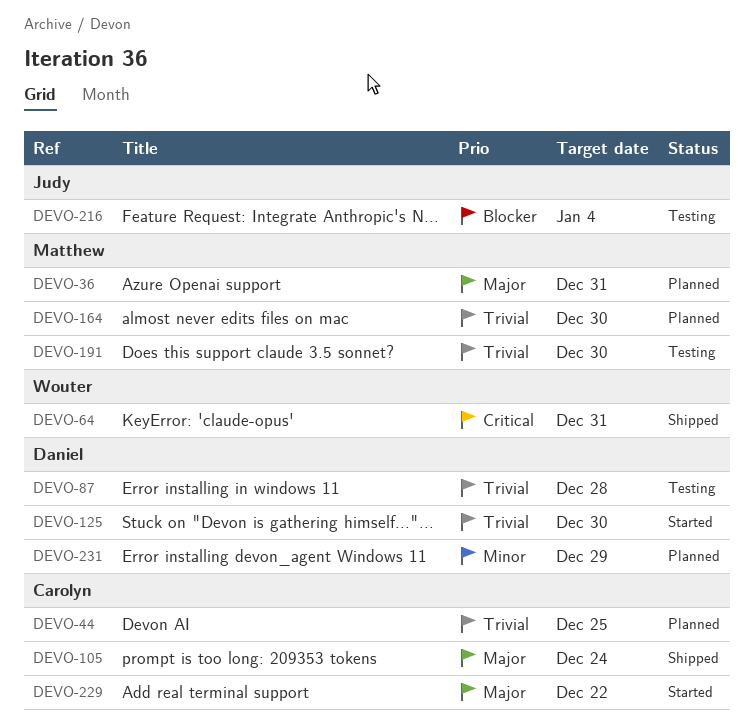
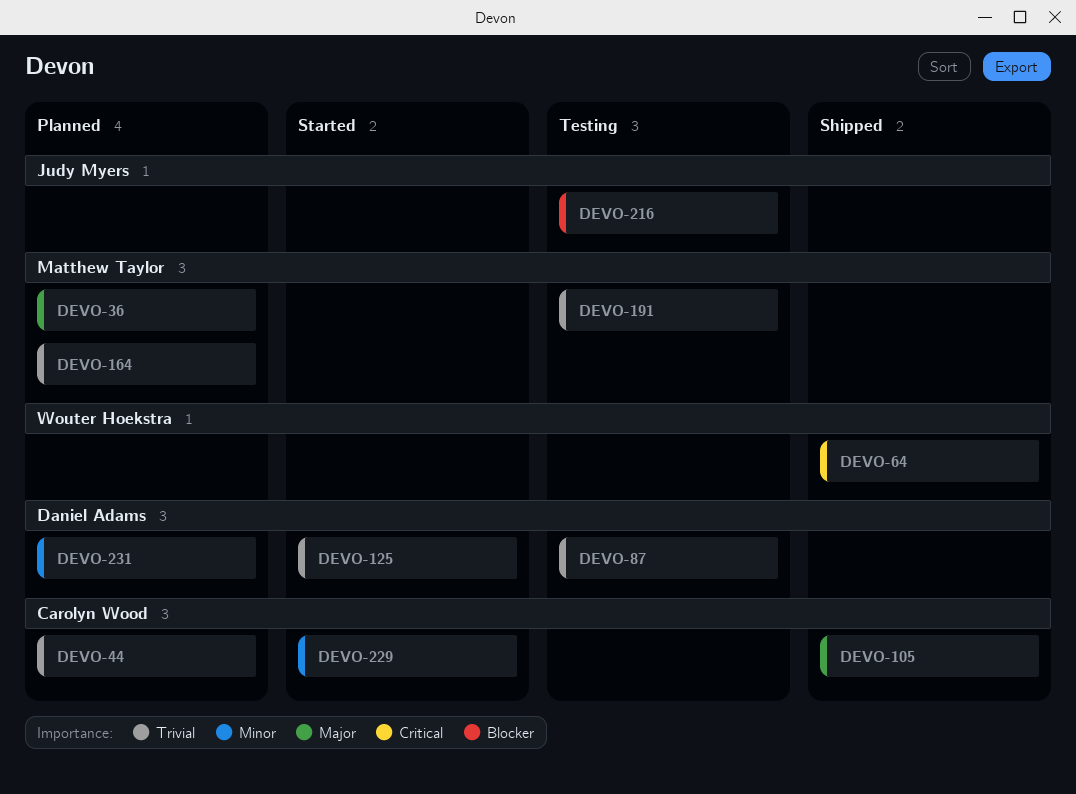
DEVO-229, priority: Major -> Minor

